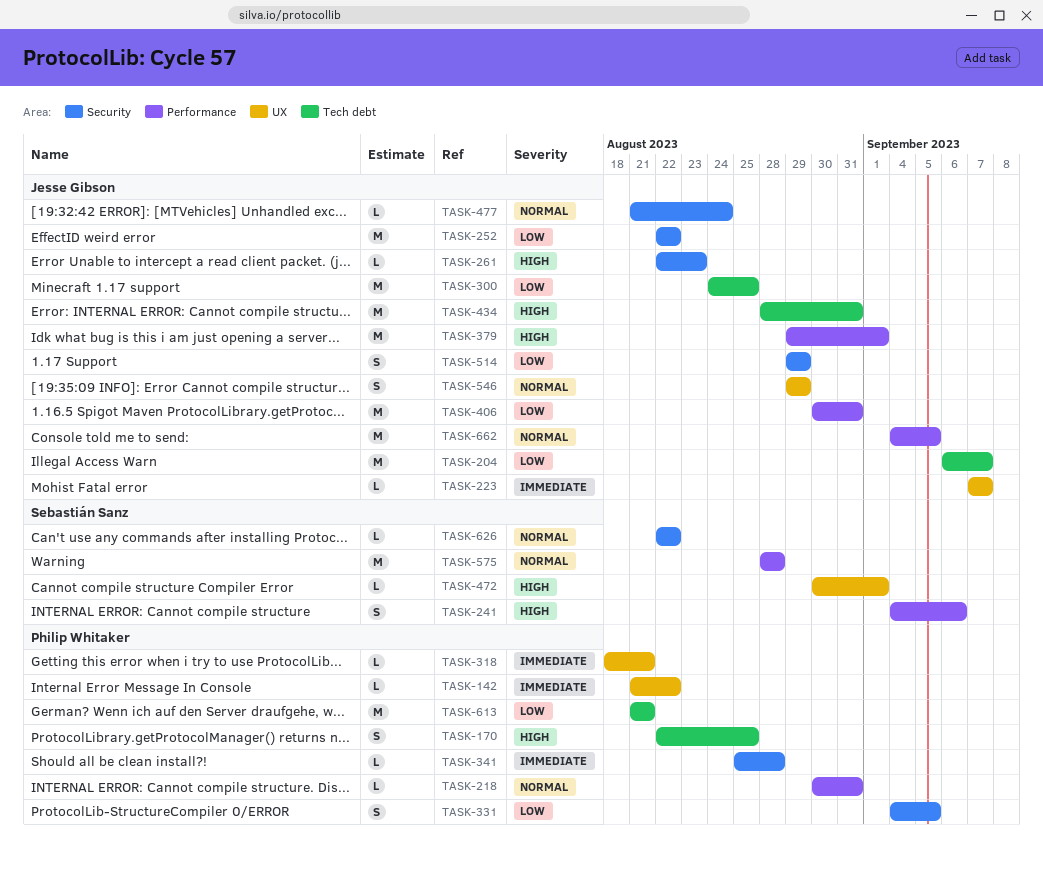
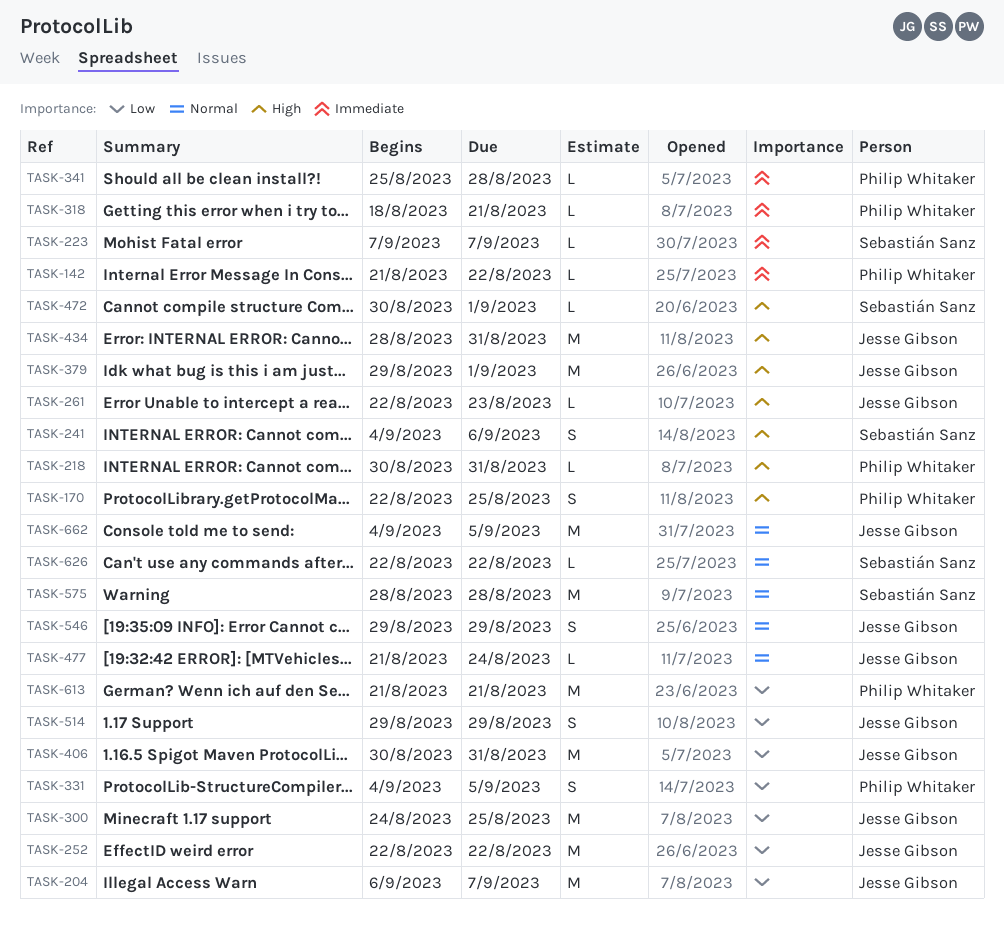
TASK-218, priority: Normal -> High
TASK-223, owner: Jesse Gibson -> Sebastián Sanz

